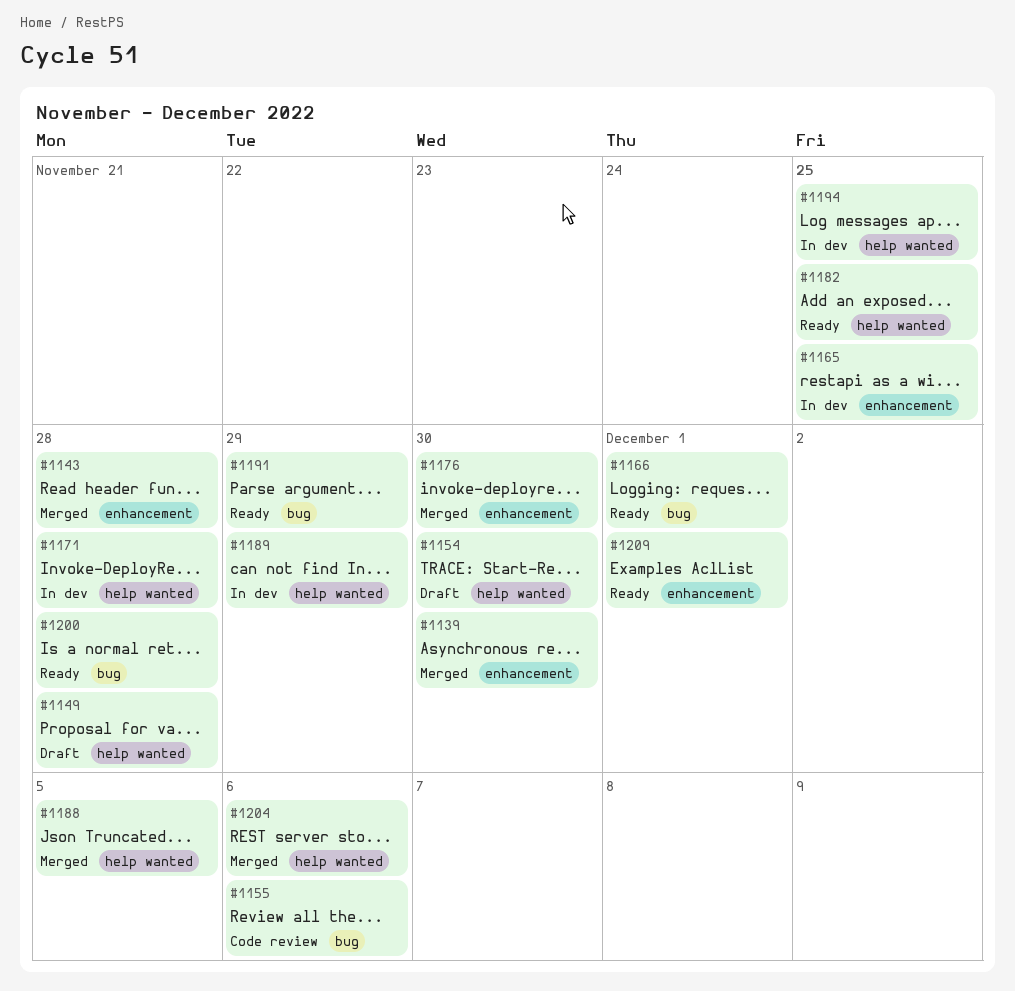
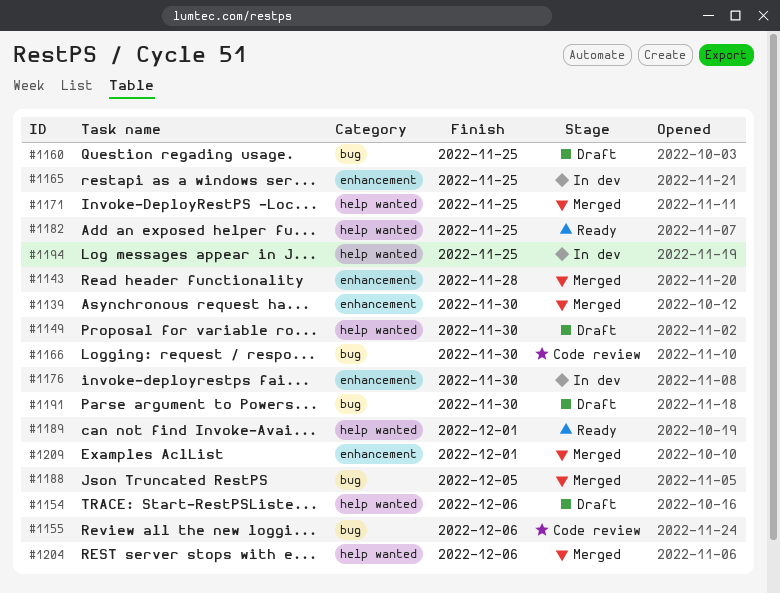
#1149, due: Nov 28 -> Nov 30
#1154, due: Nov 30 -> Dec 6
#1160: none -> present
#1166, status: Ready -> Code review
#1166, due: Dec 1 -> Nov 30
#1171, status: In dev -> Merged
#1171, due: Nov 28 -> Nov 25
#1176, status: Merged -> In dev
#1188, label: help wanted -> bug
#1189, status: In dev -> Ready
#1189, due: Nov 29 -> Dec 1
#1191, status: Ready -> Draft
#1191, due: Nov 29 -> Nov 30
#1200: present -> none
#1209, status: Ready -> Merged

